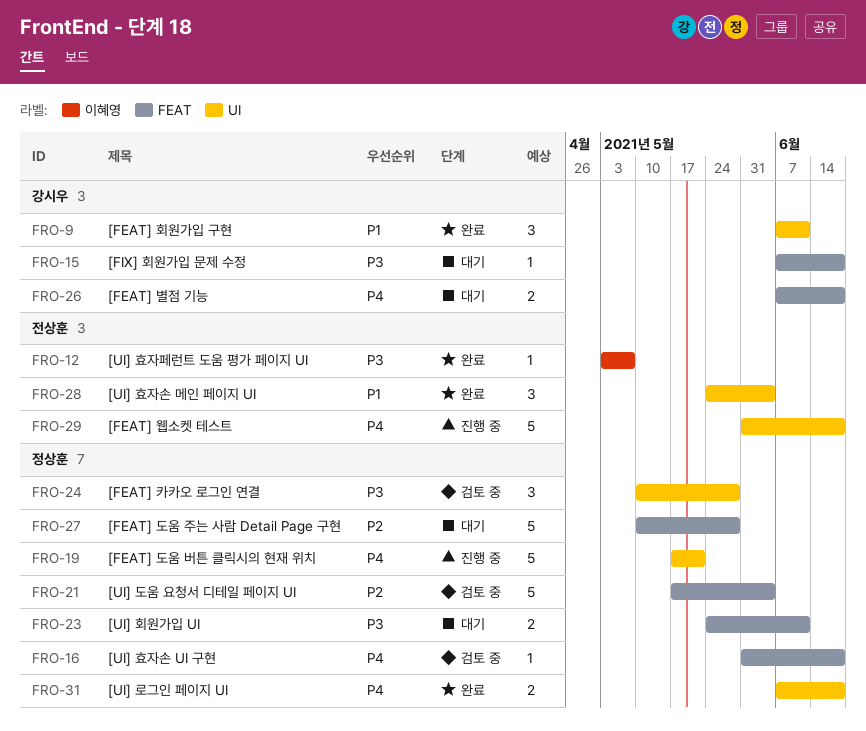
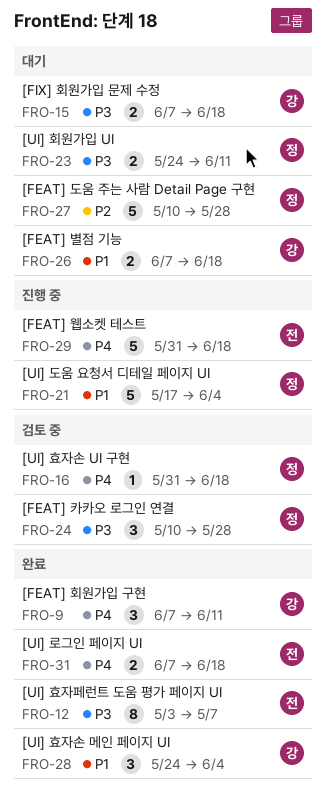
FRO-9, priority: P1 -> P4
FRO-12, estimate: 1 -> 8
FRO-15, estimate: 1 -> 2
FRO-19: present -> none
FRO-21, status: 검토 중 -> 진행 중
FRO-21, priority: P2 -> P1
FRO-26, priority: P4 -> P1
FRO-28, owner: 전상훈 -> 강시우
FRO-31, owner: 정상훈 -> 전상훈

